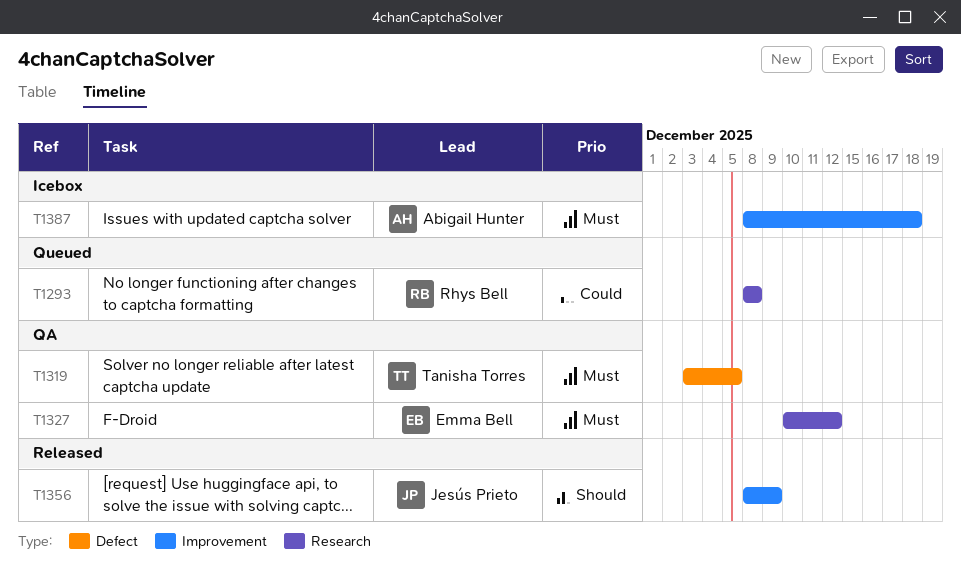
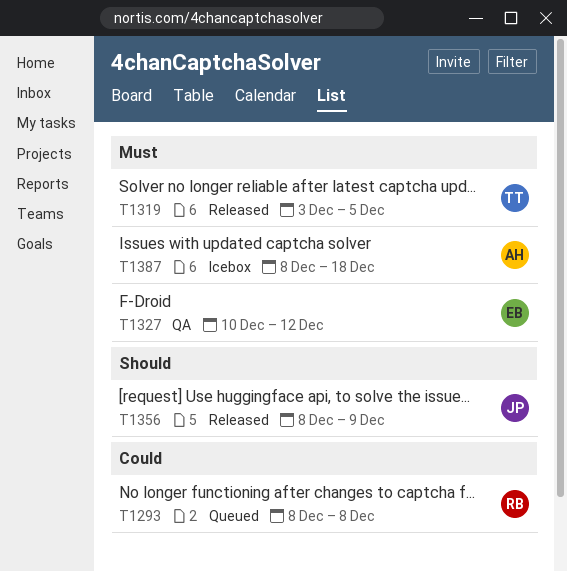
T1319, status: QA -> Released

